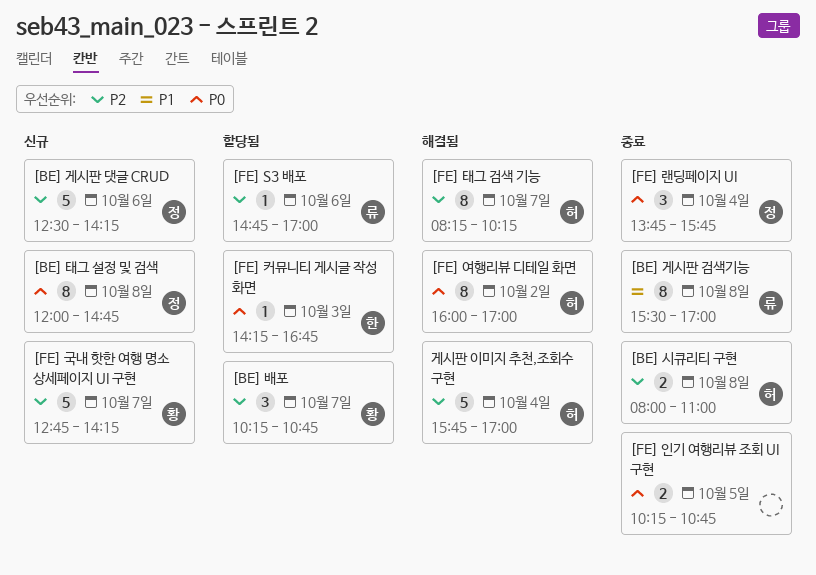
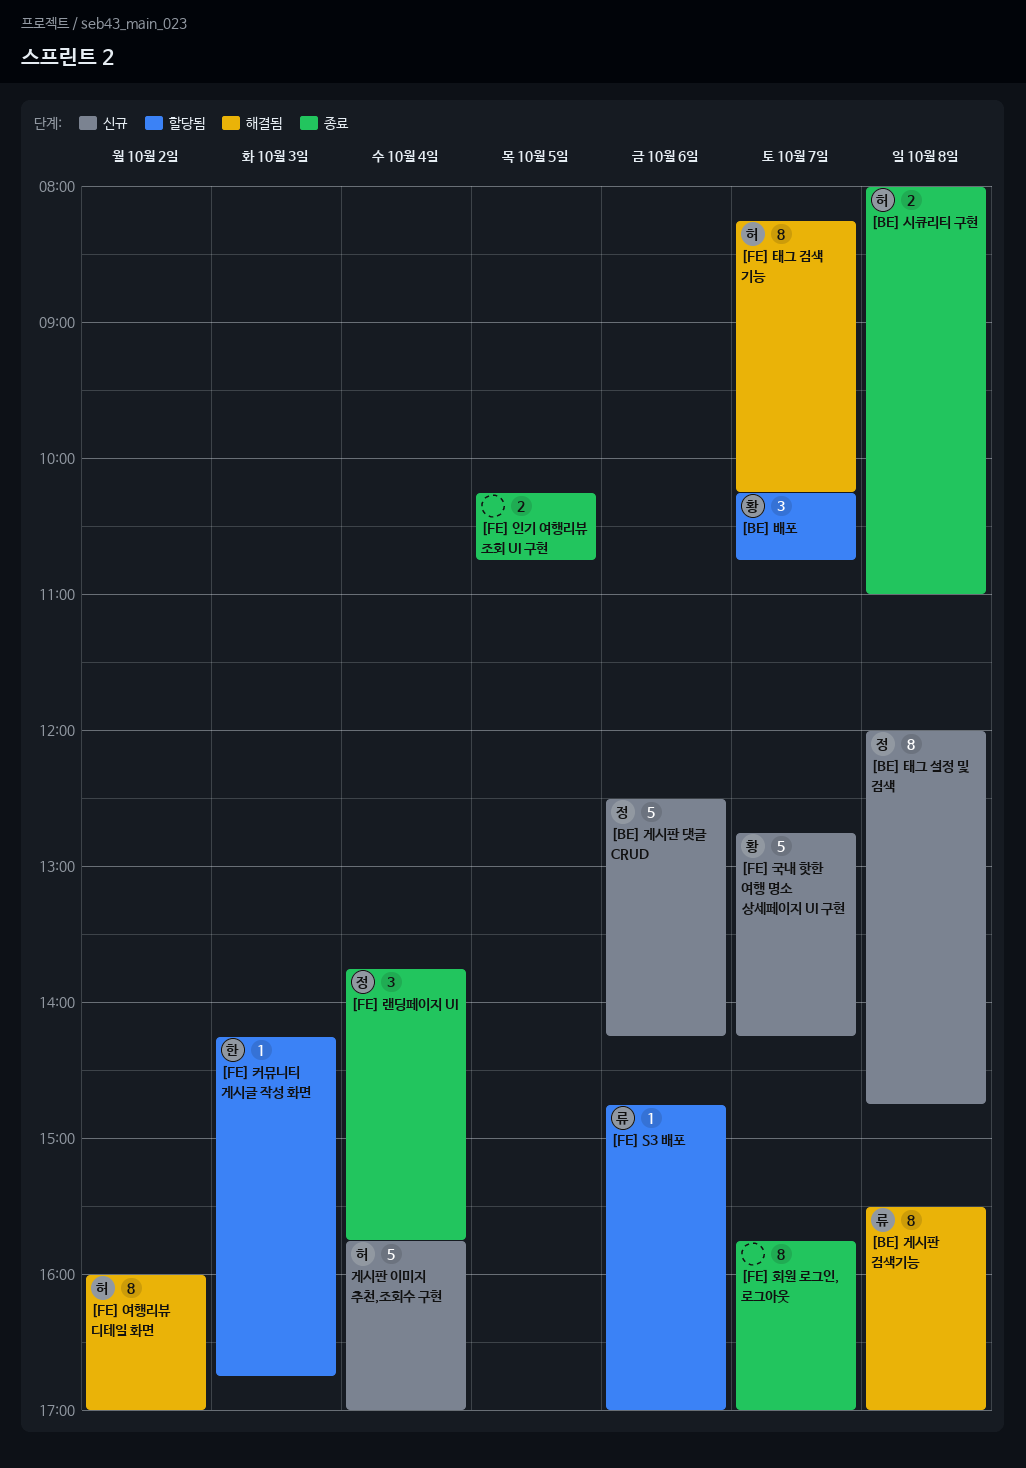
[BE] 게시판 검색기능, status: 종료 -> 해결됨
[FE] 회원 로그인, 로그아웃: none -> present
게시판 이미지 추천,조회수 구현, status: 해결됨 -> 신규

